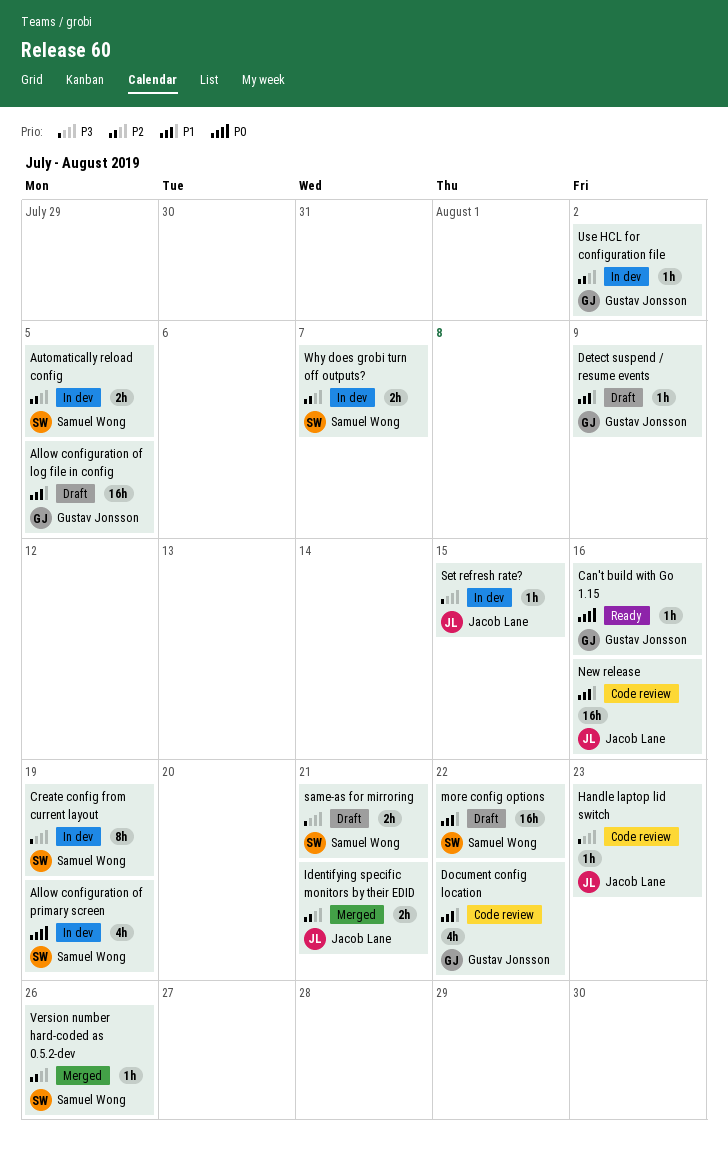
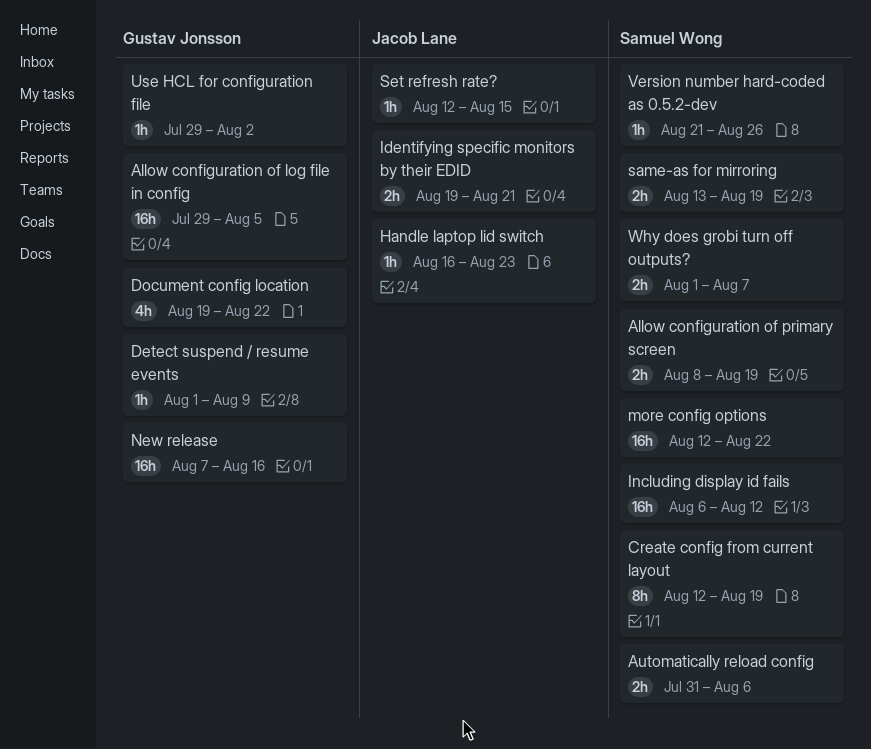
Allow configuration of primary screen, estimate: 4h -> 2h
Automatically reload config, due: Aug 5 -> Aug 6
Can't build with Go 1.15: present -> none
Including display id fails: none -> present
New release, owner: Jacob Lane -> Gustav Jonsson
same-as for mirroring, due: Aug 21 -> Aug 19

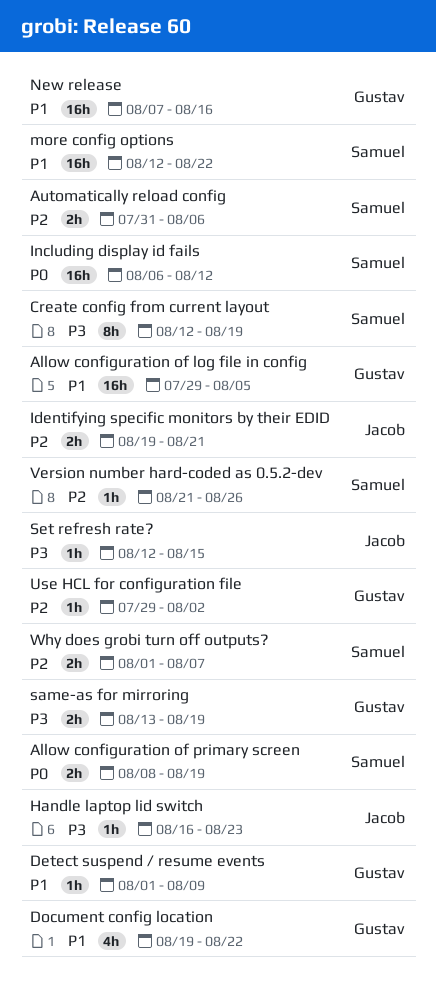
same-as for mirroring, owner: Samuel Wong -> Gustav Jonsson

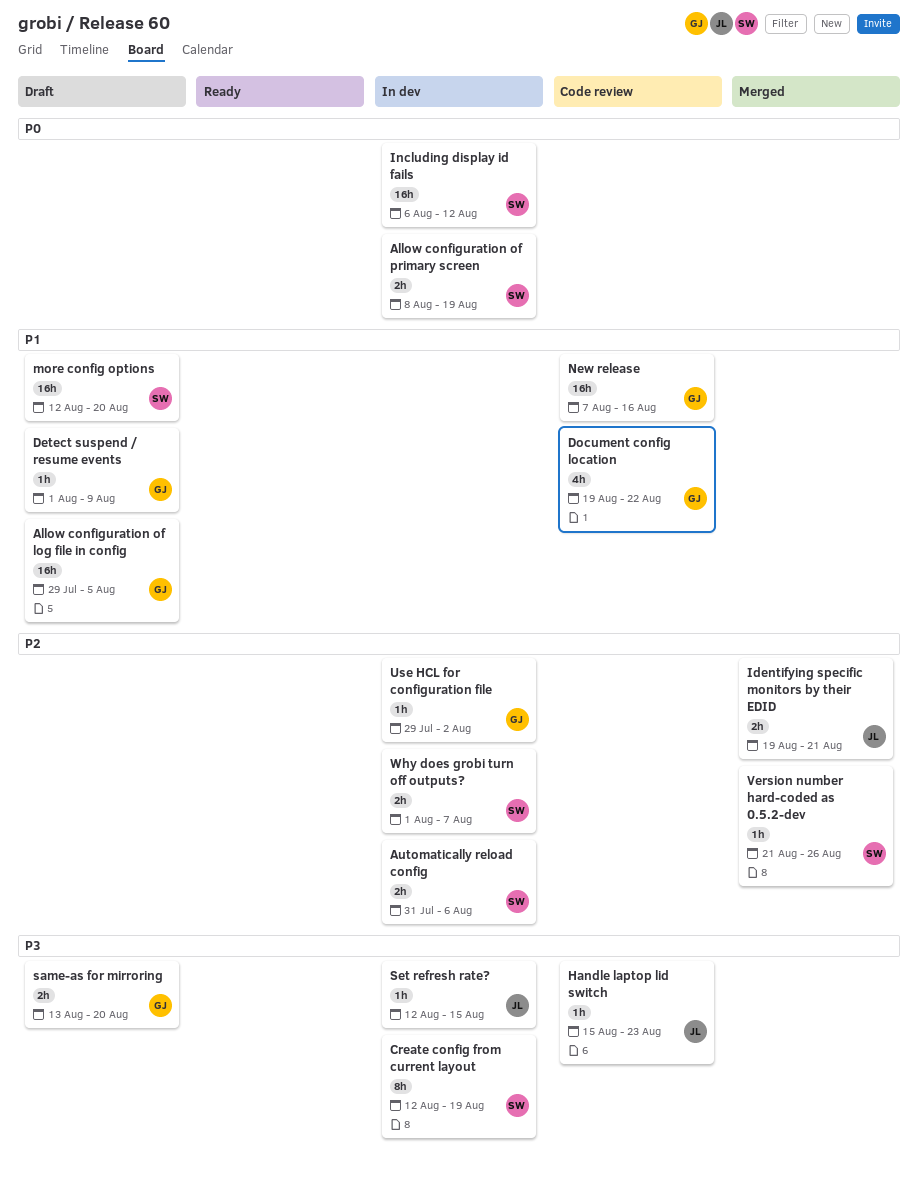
Handle laptop lid switch, start: Aug 16 -> Aug 15
more config options, due: Aug 22 -> Aug 20
same-as for mirroring, due: Aug 19 -> Aug 20

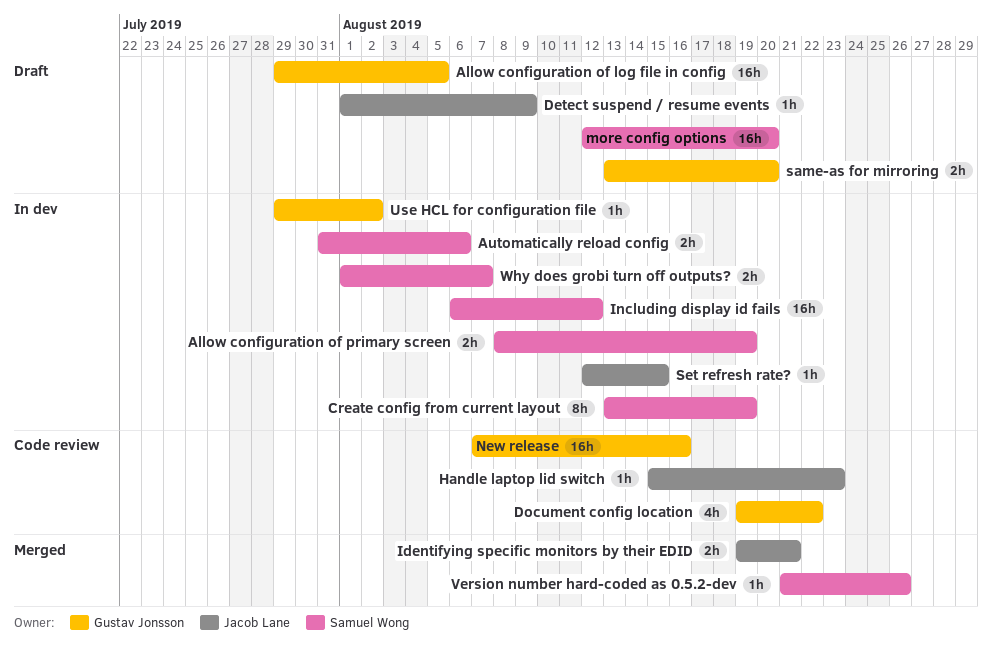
Create config from current layout, start: Aug 12 -> Aug 13
Detect suspend / resume events, owner: Gustav Jonsson -> Jacob Lane

